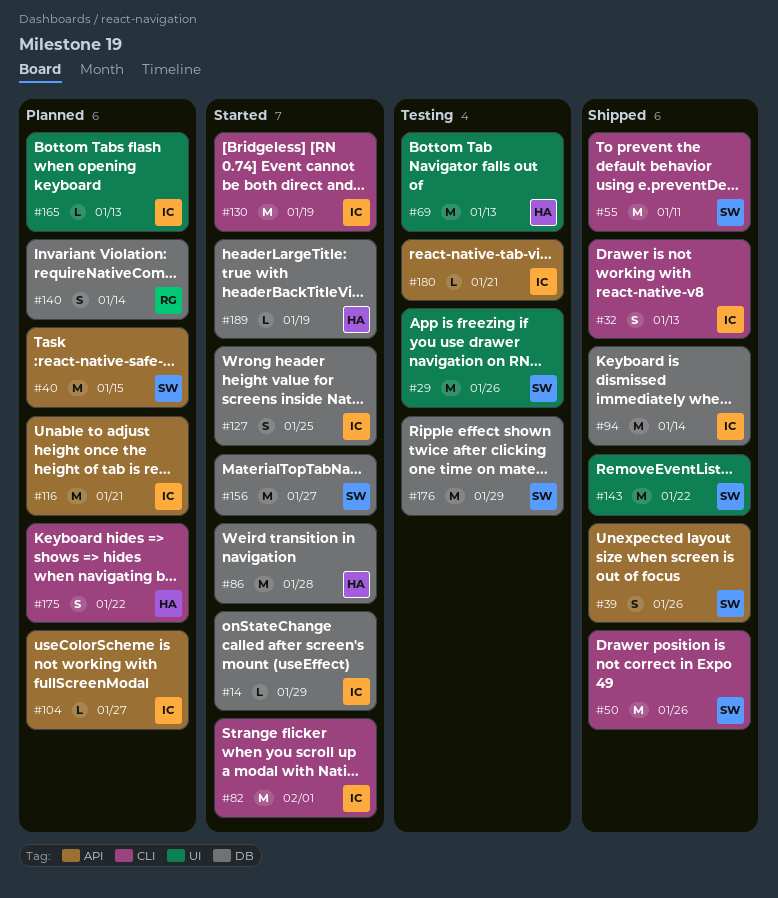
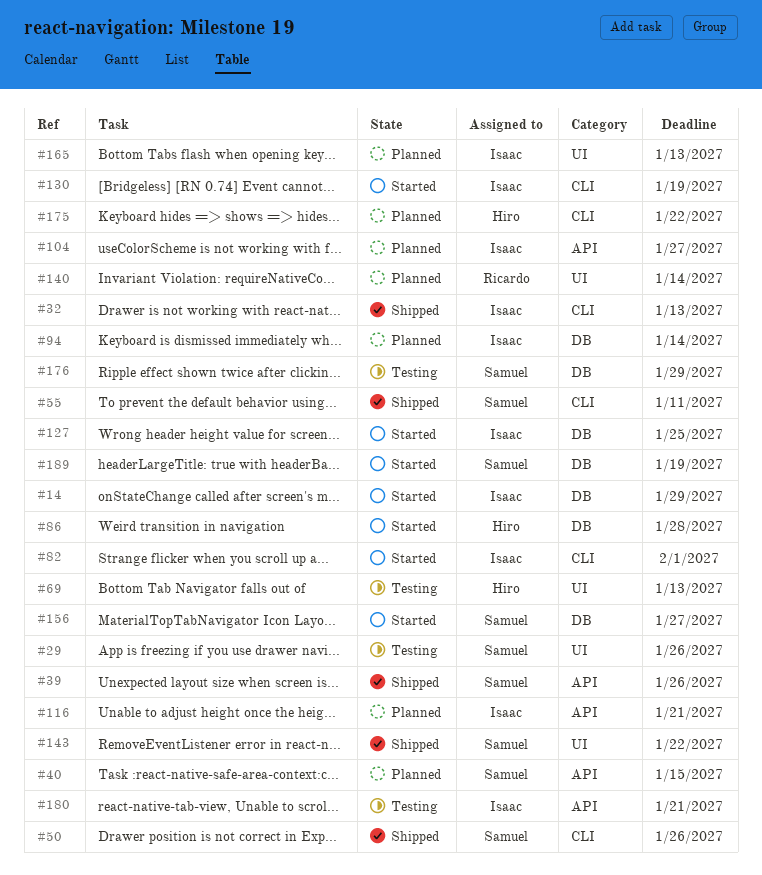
#94, status: Shipped -> Planned
#140, label: DB -> UI
#189, owner: Hiro -> Samuel

